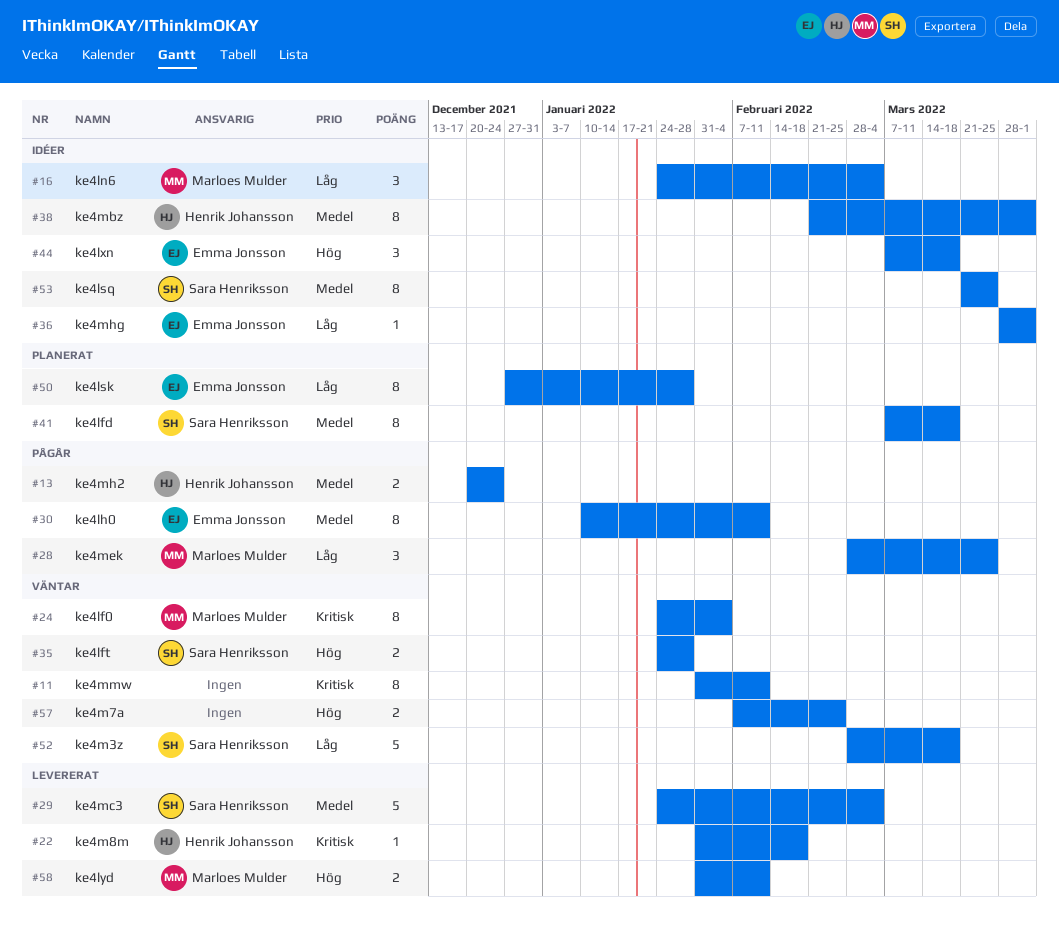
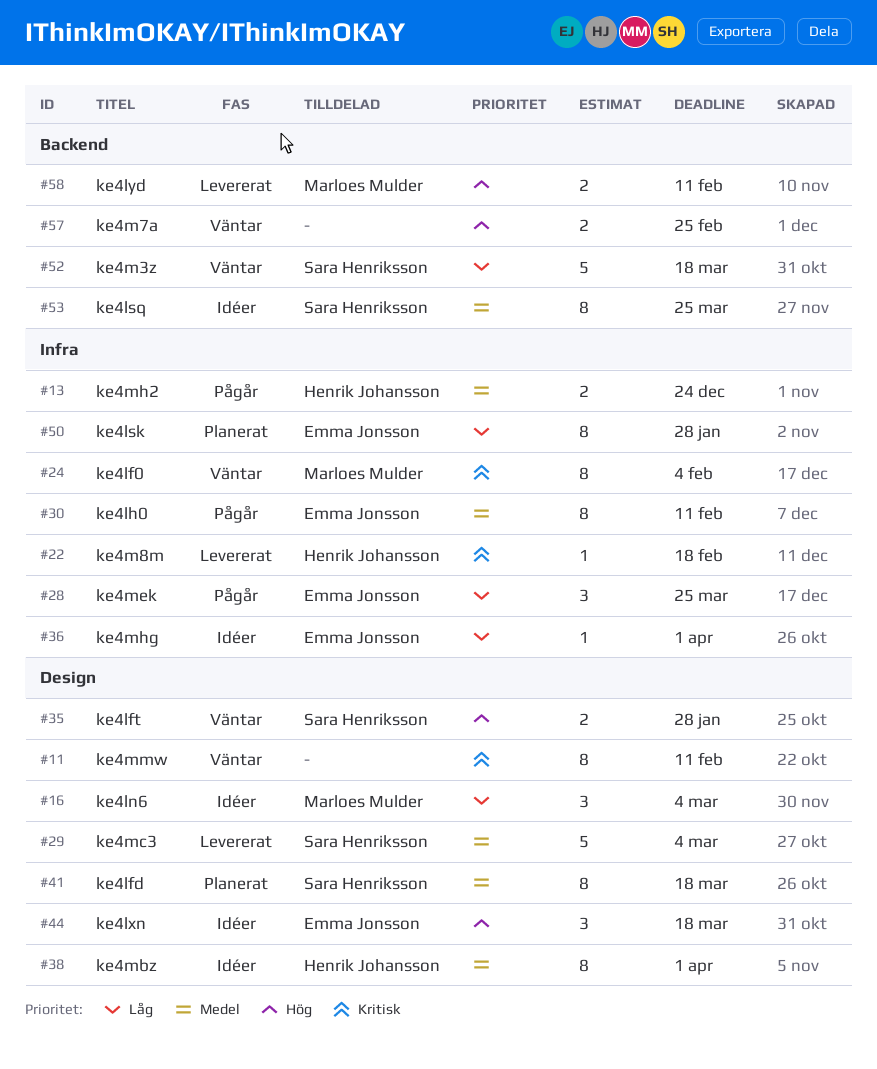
#28, owner: Marloes Mulder -> Emma Jonsson

